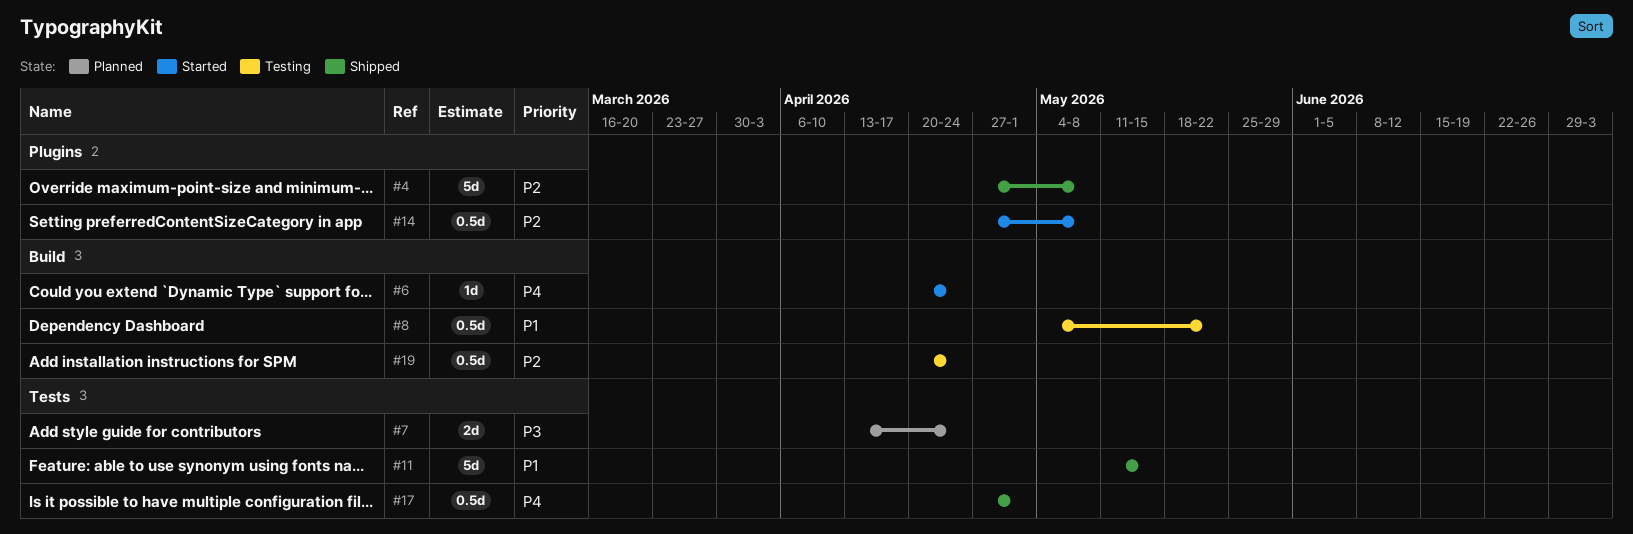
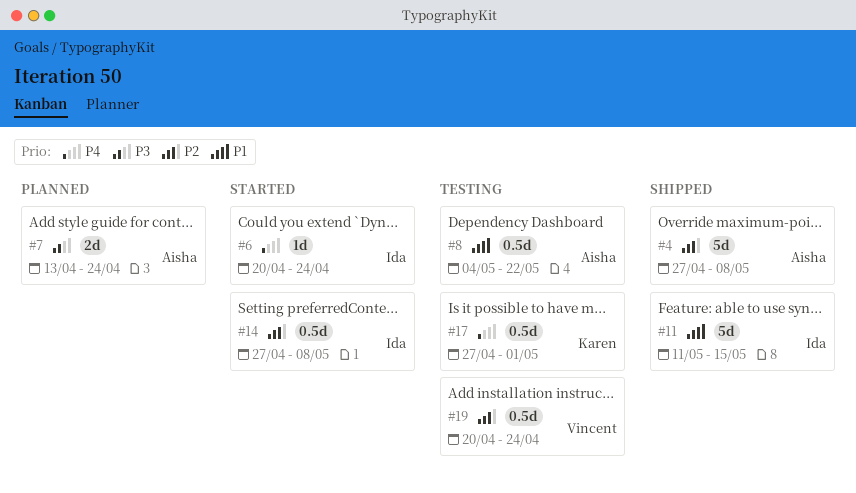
#17, status: Shipped -> Testing

